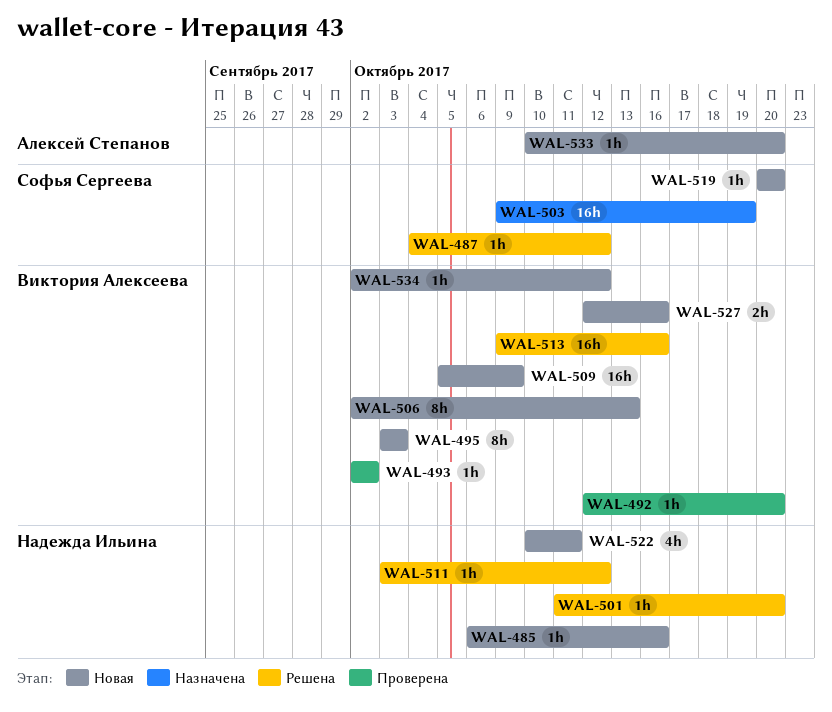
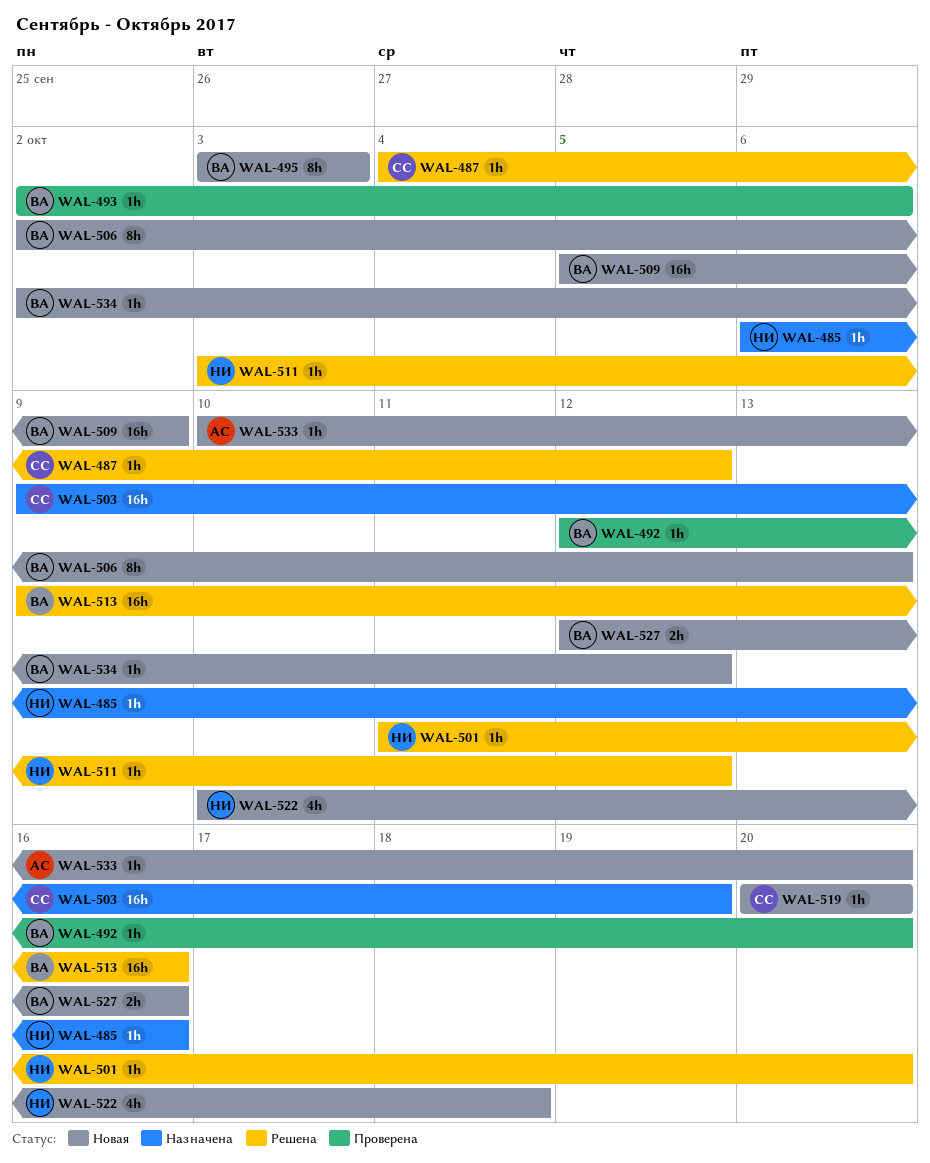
WAL-485, status: Новая -> Назначена
WAL-493, due: Oct 2 -> Oct 6
WAL-522, due: Oct 11 -> Oct 18

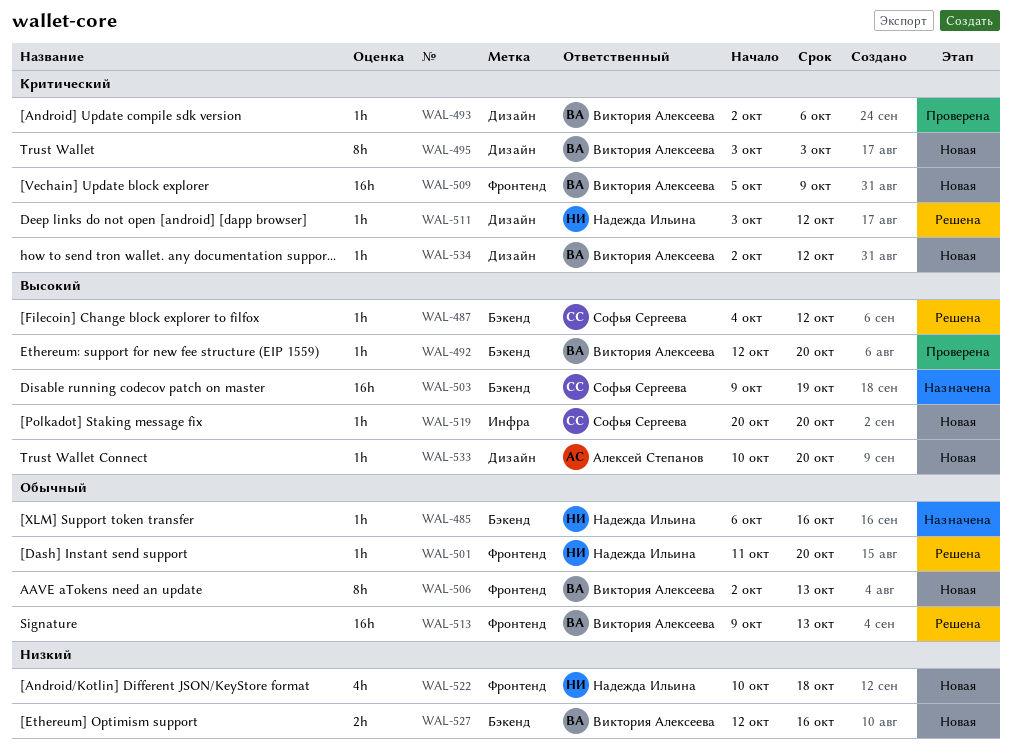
WAL-513, due: Oct 16 -> Oct 13

